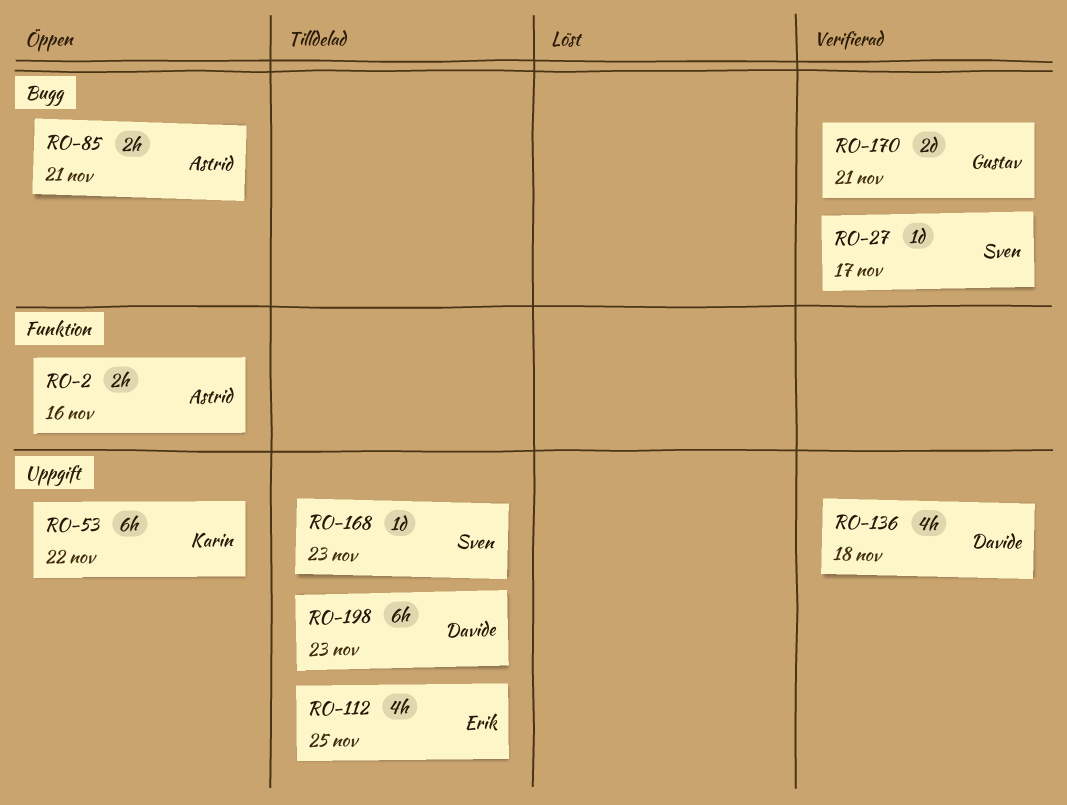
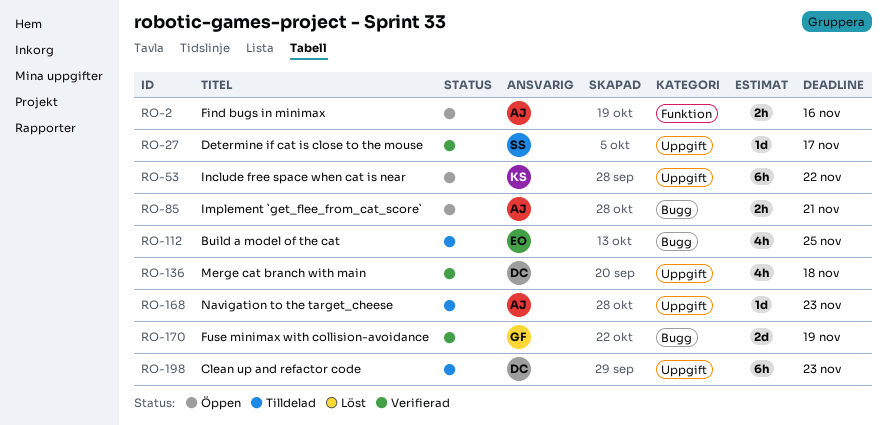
RO-27, label: Bugg -> Uppgift
RO-112, label: Uppgift -> Bugg
RO-168, owner: Sven -> Astrid
RO-170, due: Nov 21 -> Nov 19

